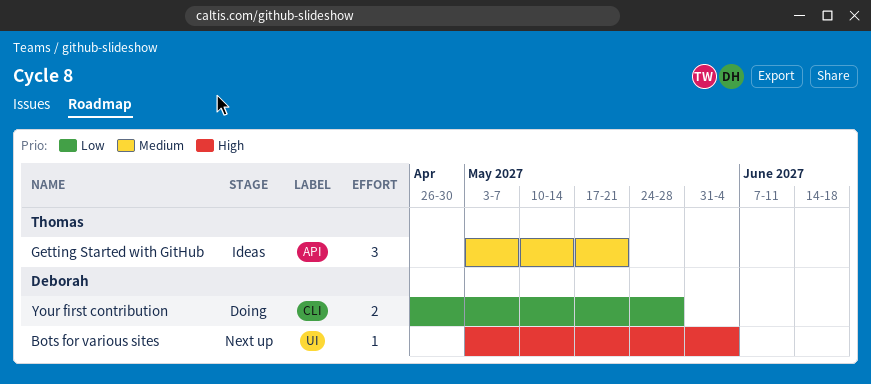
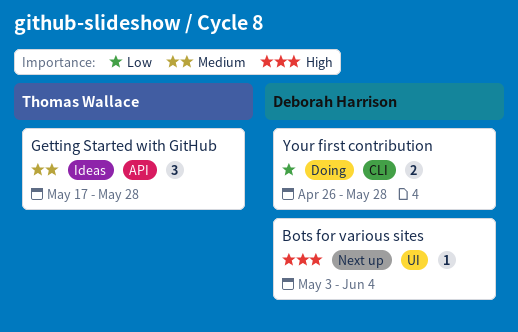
Getting Started with GitHub, start: May 3 -> May 17
Getting Started with GitHub, due: May 21 -> May 28

